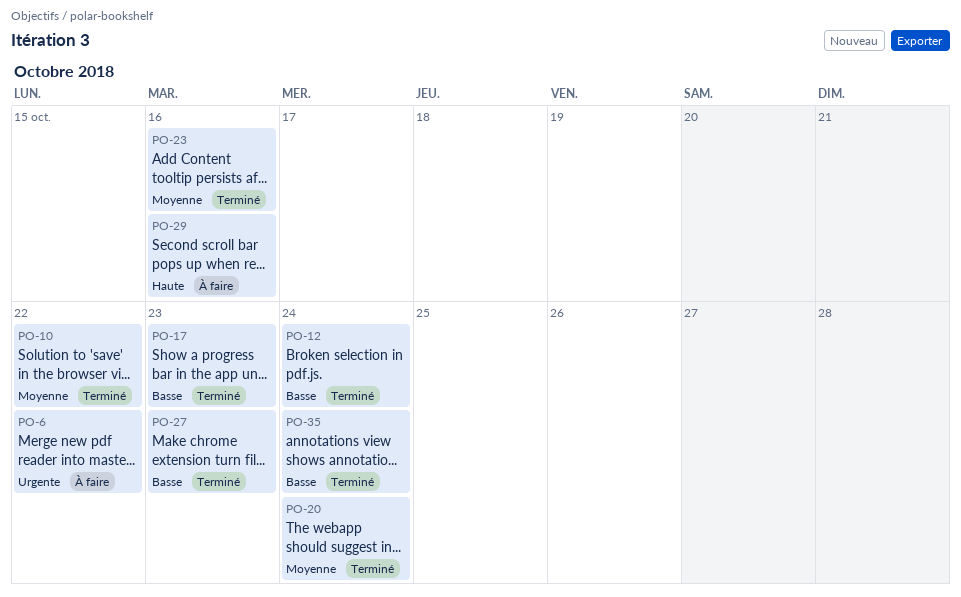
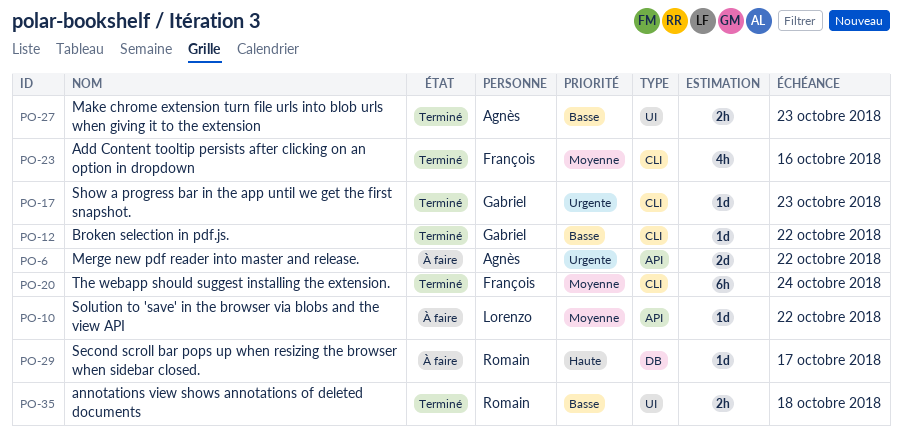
PO-10, status: Terminé -> À faire
PO-12, due: Oct 24 -> Oct 22
PO-17, priority: Basse -> Urgente
PO-29, due: Oct 16 -> Oct 17
PO-35, due: Oct 24 -> Oct 18

